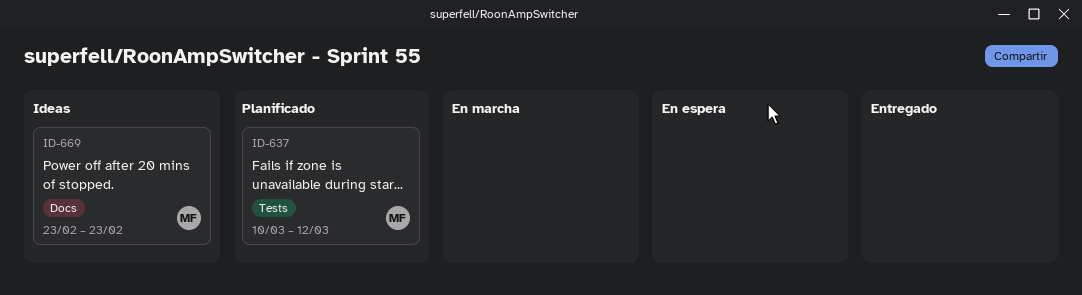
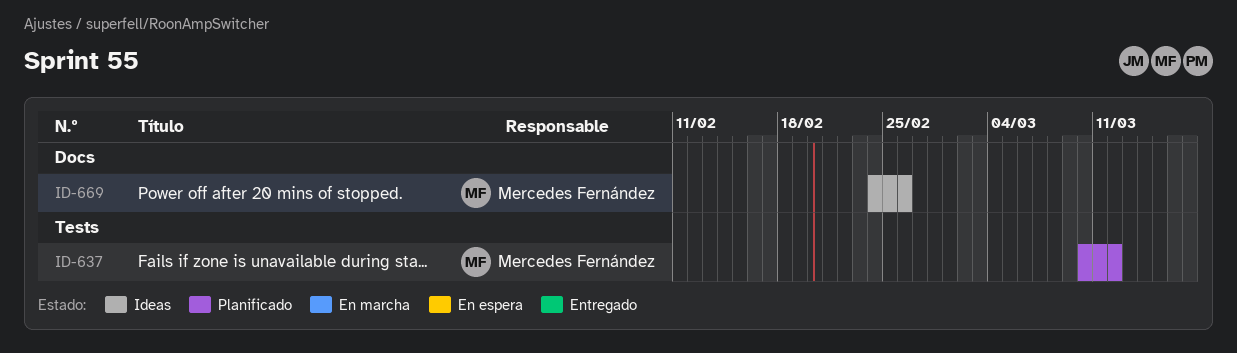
ID-669, start: Feb 23 -> Feb 24
ID-669, due: Feb 23 -> Feb 26

